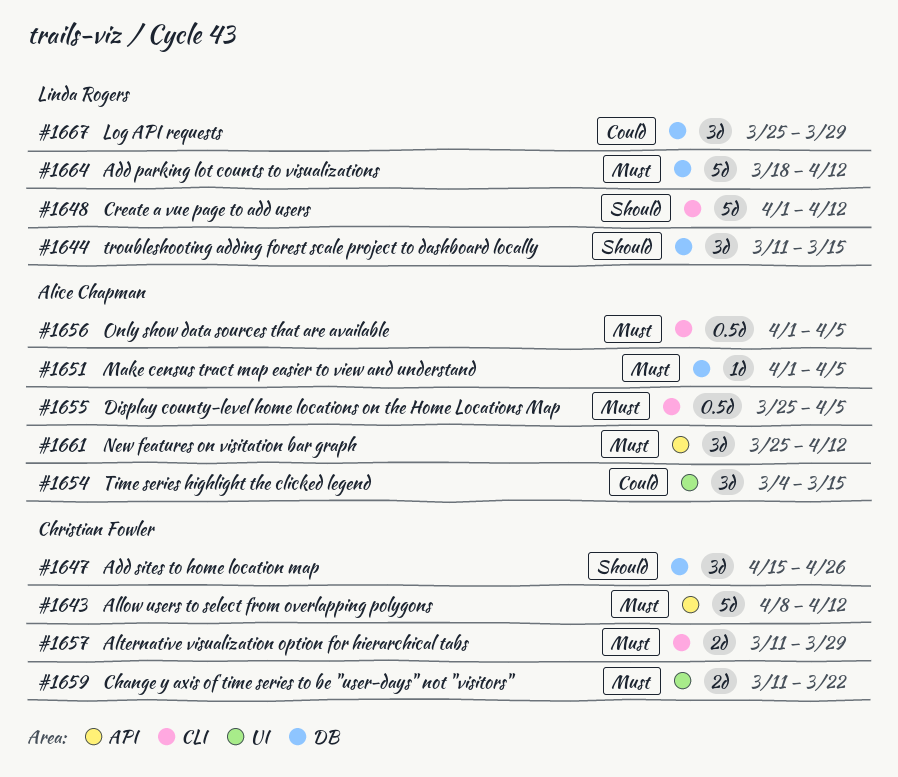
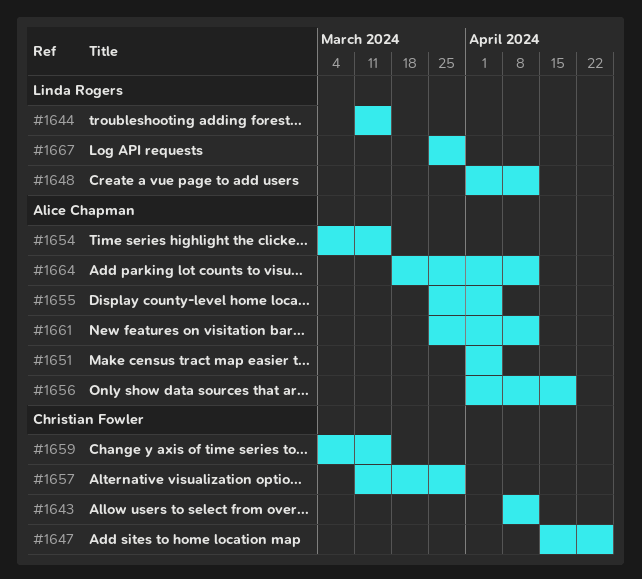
#1656, due: Apr 5 -> Apr 19
#1659, start: Mar 11 -> Mar 4
#1659, due: Mar 22 -> Mar 15
#1664, owner: Linda Rogers -> Alice Chapman

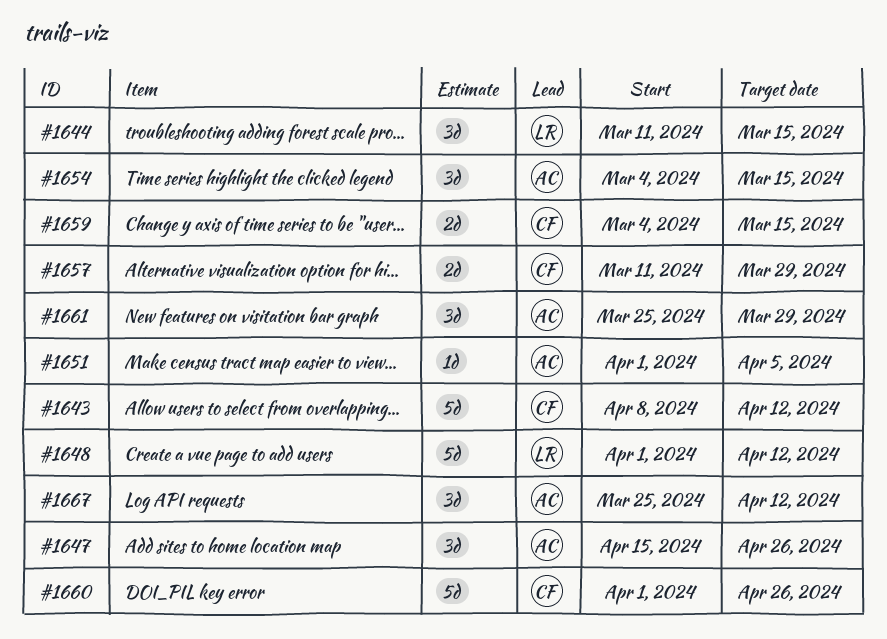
#1647, owner: Christian Fowler -> Alice Chapman
#1655: present -> none
#1656: present -> none
#1660: none -> present
#1661, due: Apr 12 -> Mar 29
#1664: present -> none
#1667, owner: Linda Rogers -> Alice Chapman
#1667, due: Mar 29 -> Apr 12

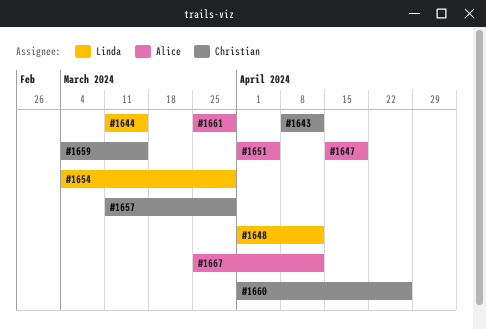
#1647, due: Apr 26 -> Apr 19
#1654, owner: Alice -> Linda
#1654, due: Mar 15 -> Mar 29

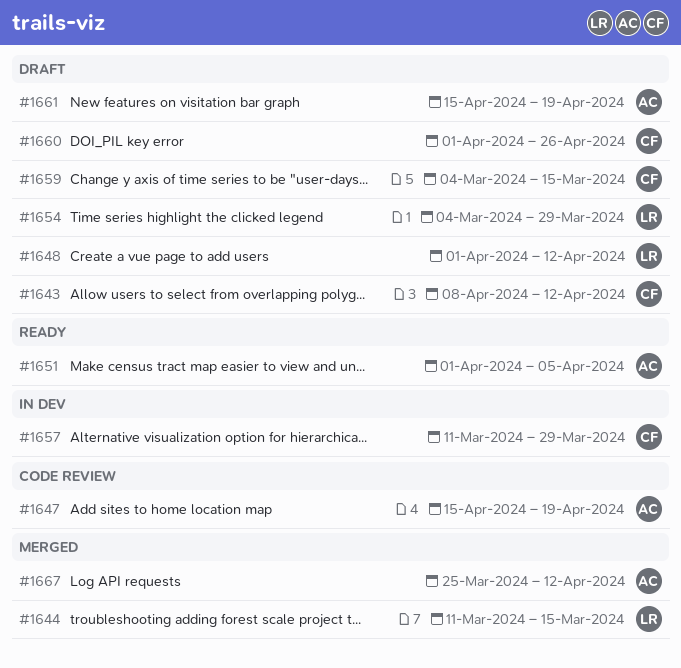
#1661, start: Mar 25 -> Apr 15
#1661, due: Mar 29 -> Apr 19

